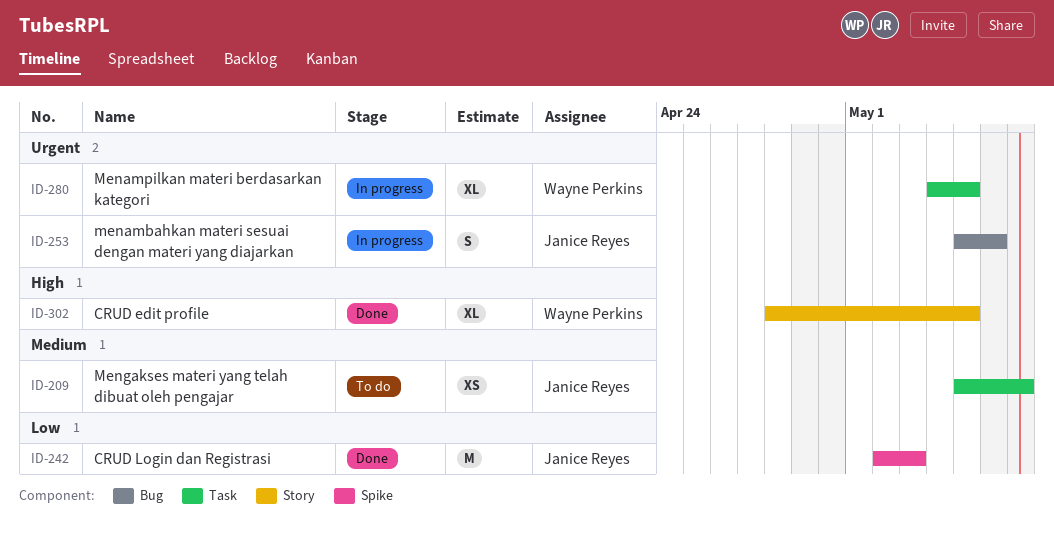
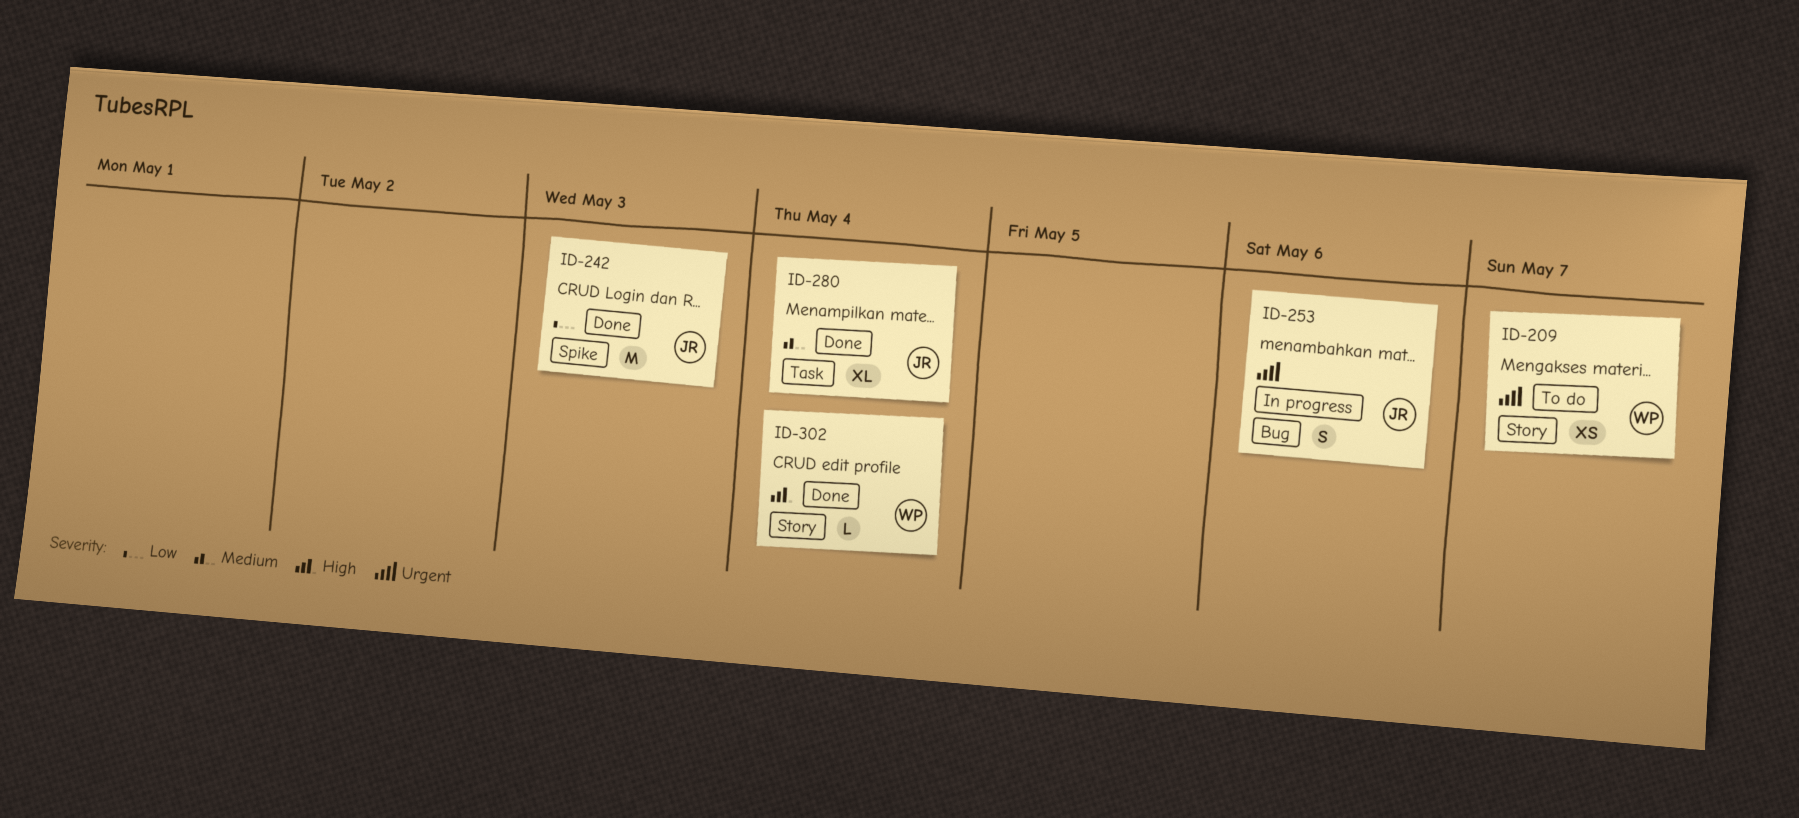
ID-209, owner: Janice Reyes -> Wayne Perkins
ID-209, priority: Medium -> Urgent
ID-209, label: Task -> Story
ID-280, status: In progress -> Done
ID-280, owner: Wayne Perkins -> Janice Reyes
ID-280, priority: Urgent -> Medium
ID-280, due: May 5 -> May 4
ID-302, estimate: XL -> L
ID-302, due: May 5 -> May 4

